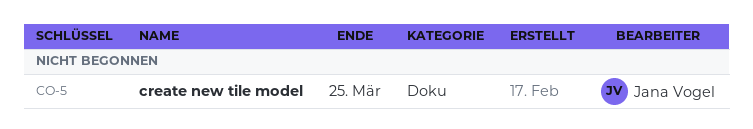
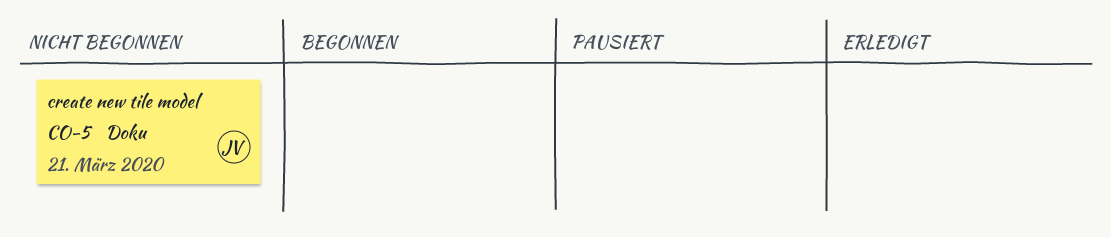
CO-5, due: Mar 25 -> Mar 21

